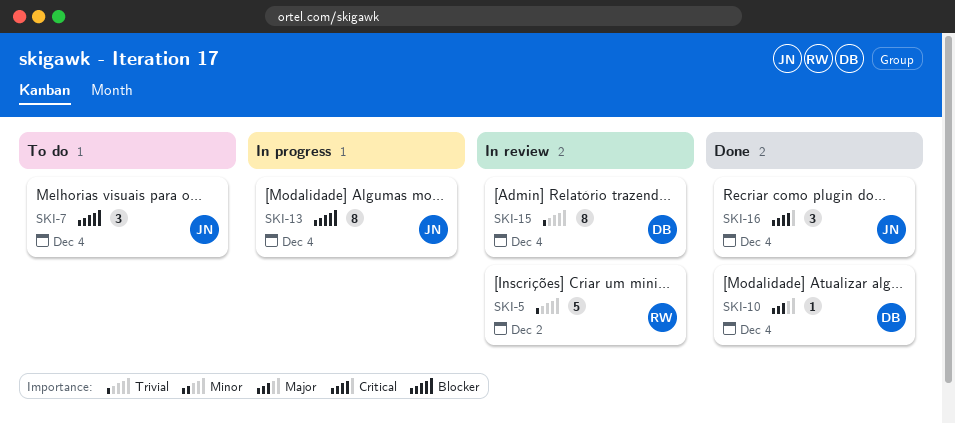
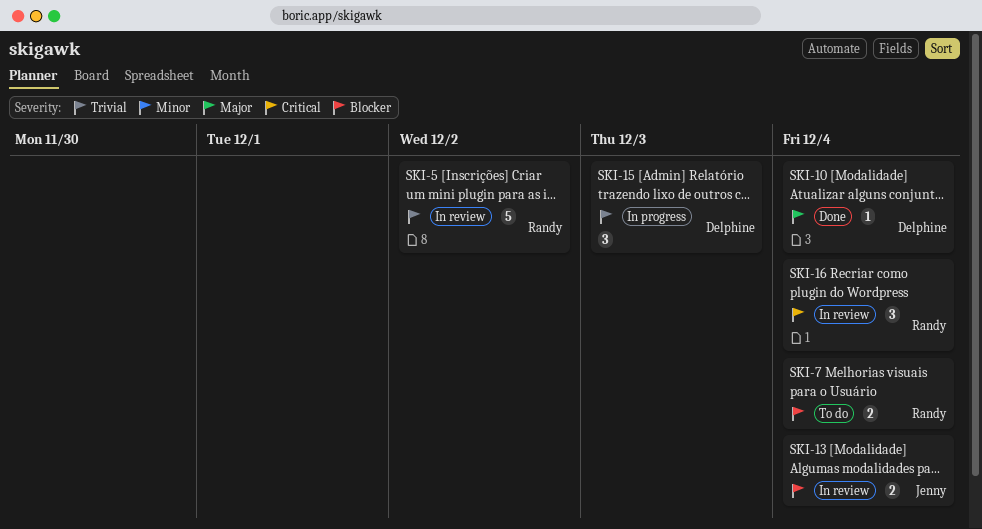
SKI-7, owner: Jenny -> Randy
SKI-7, estimate: 3 -> 2
SKI-13, status: In progress -> In review
SKI-13, estimate: 8 -> 2
SKI-15, status: In review -> In progress
SKI-15, estimate: 8 -> 3
SKI-15, due: Dec 4 -> Dec 3
SKI-16, status: Done -> In review
SKI-16, owner: Jenny -> Randy

